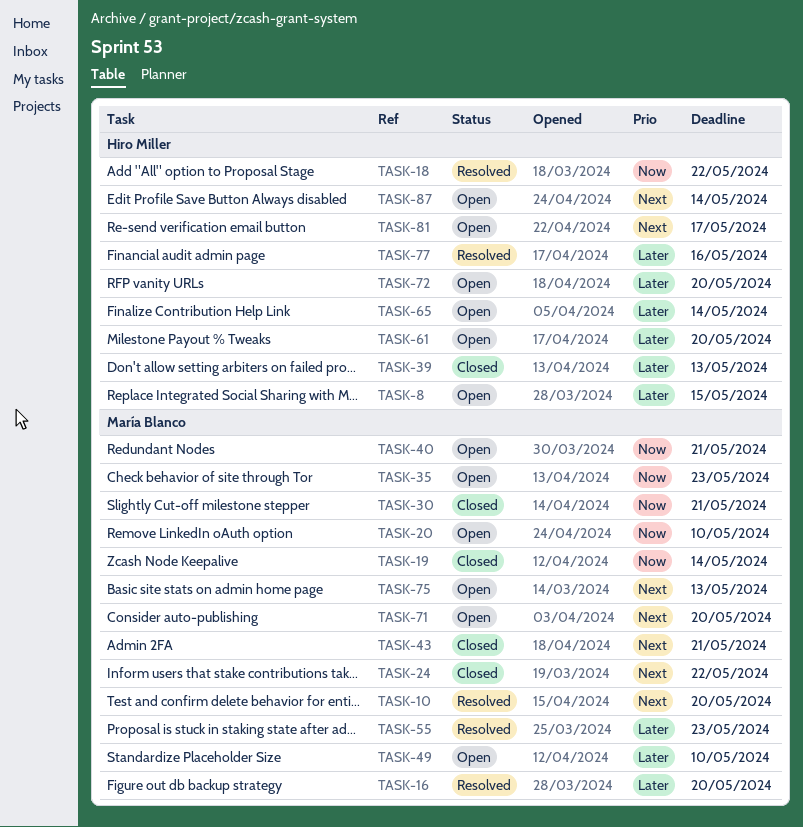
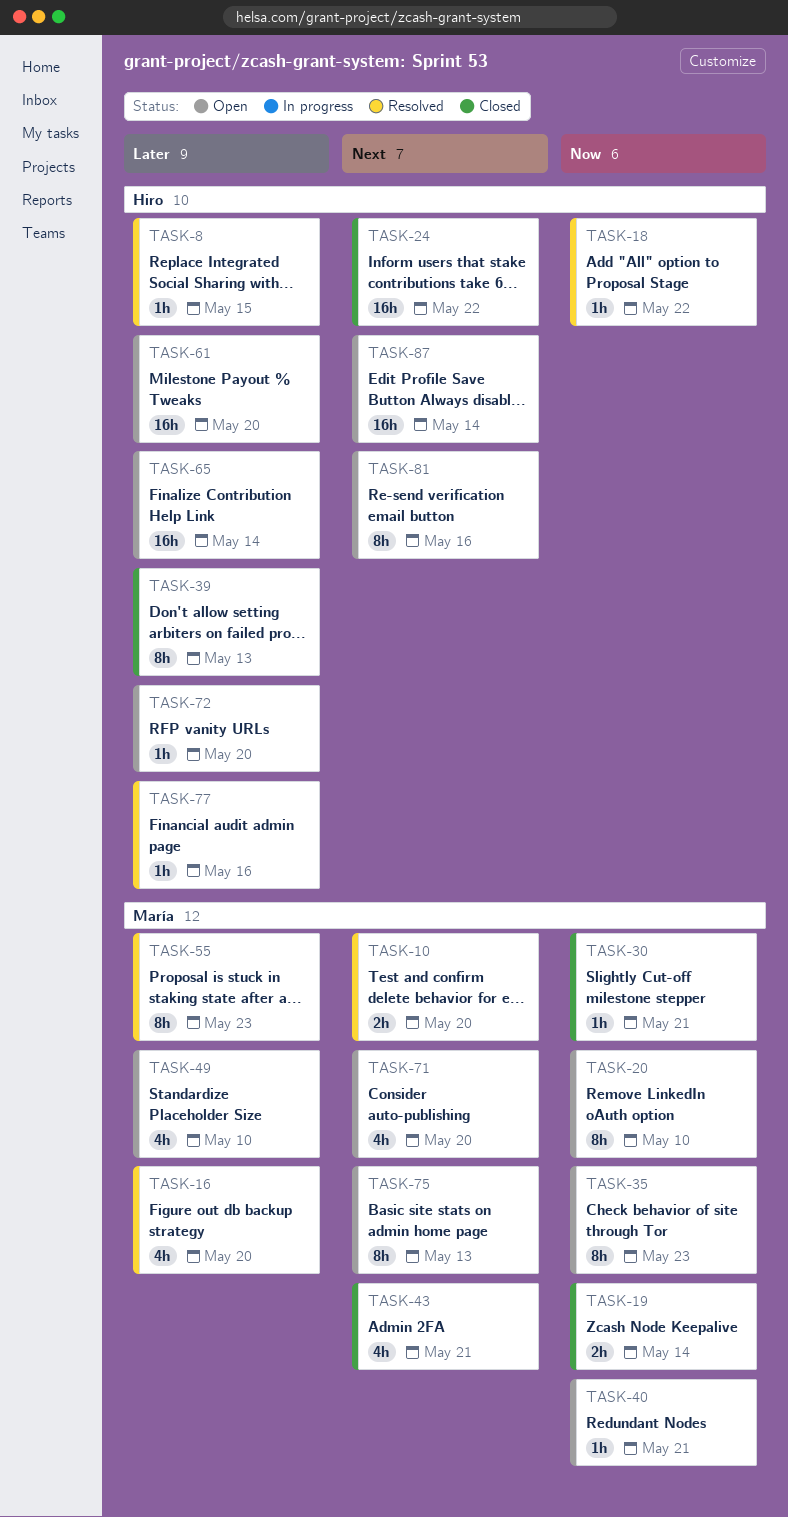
TASK-8, status: Open -> Resolved
TASK-24, owner: María Blanco -> Hiro Miller
TASK-81, due: May 17 -> May 16

